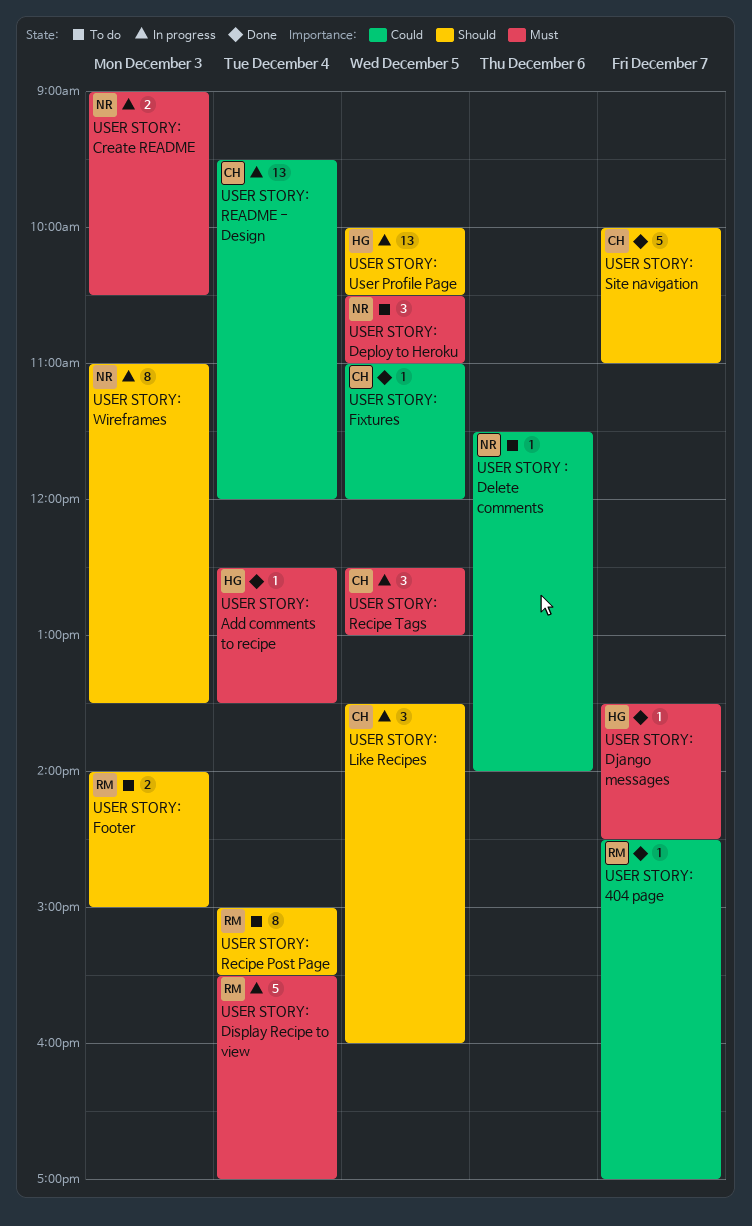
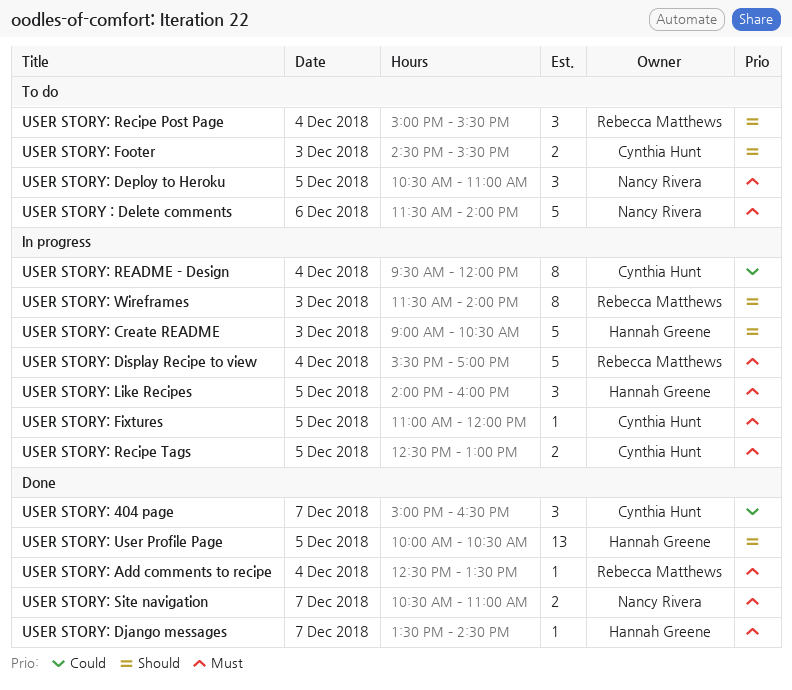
USER STORY : Delete comments, priority: Could -> Must
USER STORY : Delete comments, estimate: 1 -> 5
USER STORY: 404 page, owner: Rebecca Matthews -> Cynthia Hunt
USER STORY: 404 page, estimate: 1 -> 3
USER STORY: 404 page, begins: 14:30 -> 15:00
USER STORY: 404 page, ends: 17:00 -> 16:30
USER STORY: Add comments to recipe, owner: Hannah Greene -> Rebecca Matthews
USER STORY: Create README, owner: Nancy Rivera -> Hannah Greene
USER STORY: Create README, priority: Must -> Should
USER STORY: Create README, estimate: 2 -> 5
USER STORY: Fixtures, status: Done -> In progress
USER STORY: Fixtures, priority: Could -> Must
USER STORY: Footer, owner: Rebecca Matthews -> Cynthia Hunt
USER STORY: Footer, begins: 14:00 -> 14:30
USER STORY: Footer, ends: 15:00 -> 15:30
USER STORY: Like Recipes, owner: Cynthia Hunt -> Hannah Greene
USER STORY: Like Recipes, priority: Should -> Must
USER STORY: Like Recipes, begins: 13:30 -> 14:00
USER STORY: README - Design, estimate: 13 -> 8
USER STORY: Recipe Post Page, estimate: 8 -> 3
USER STORY: Recipe Tags, estimate: 3 -> 2
USER STORY: Site navigation, owner: Cynthia Hunt -> Nancy Rivera
USER STORY: Site navigation, priority: Should -> Must
USER STORY: Site navigation, estimate: 5 -> 2
USER STORY: Site navigation, begins: 10:00 -> 10:30
USER STORY: User Profile Page, status: In progress -> Done
USER STORY: Wireframes, owner: Nancy Rivera -> Rebecca Matthews
USER STORY: Wireframes, begins: 11:00 -> 11:30
USER STORY: Wireframes, ends: 13:30 -> 14:00

